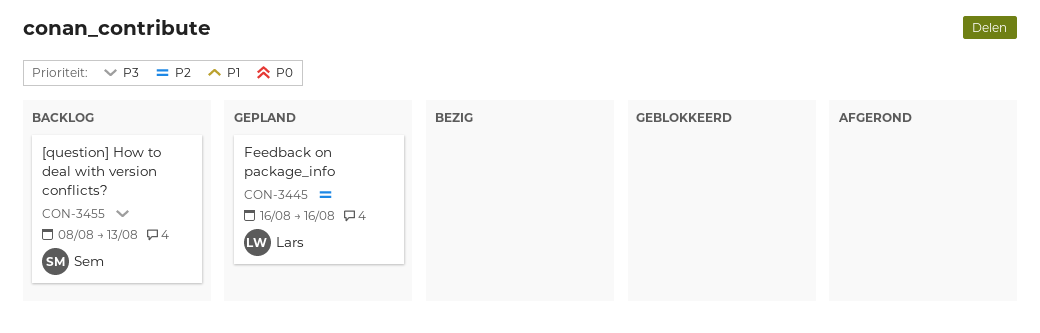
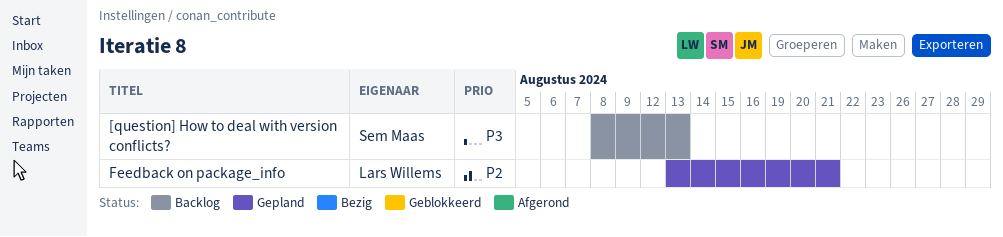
Feedback on package_info, start: Aug 16 -> Aug 13
Feedback on package_info, due: Aug 16 -> Aug 21

